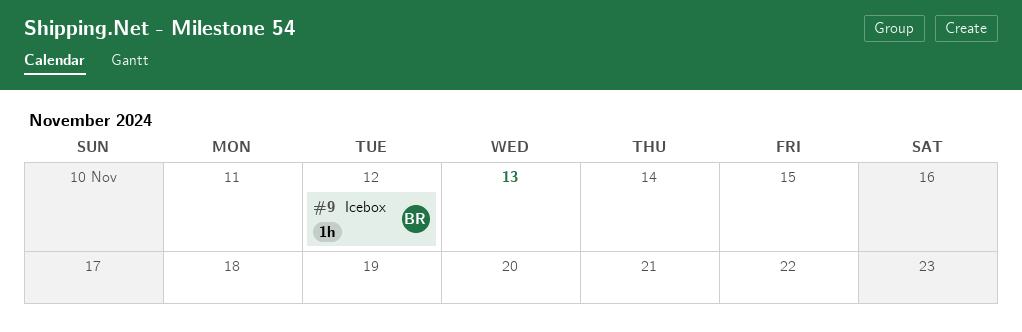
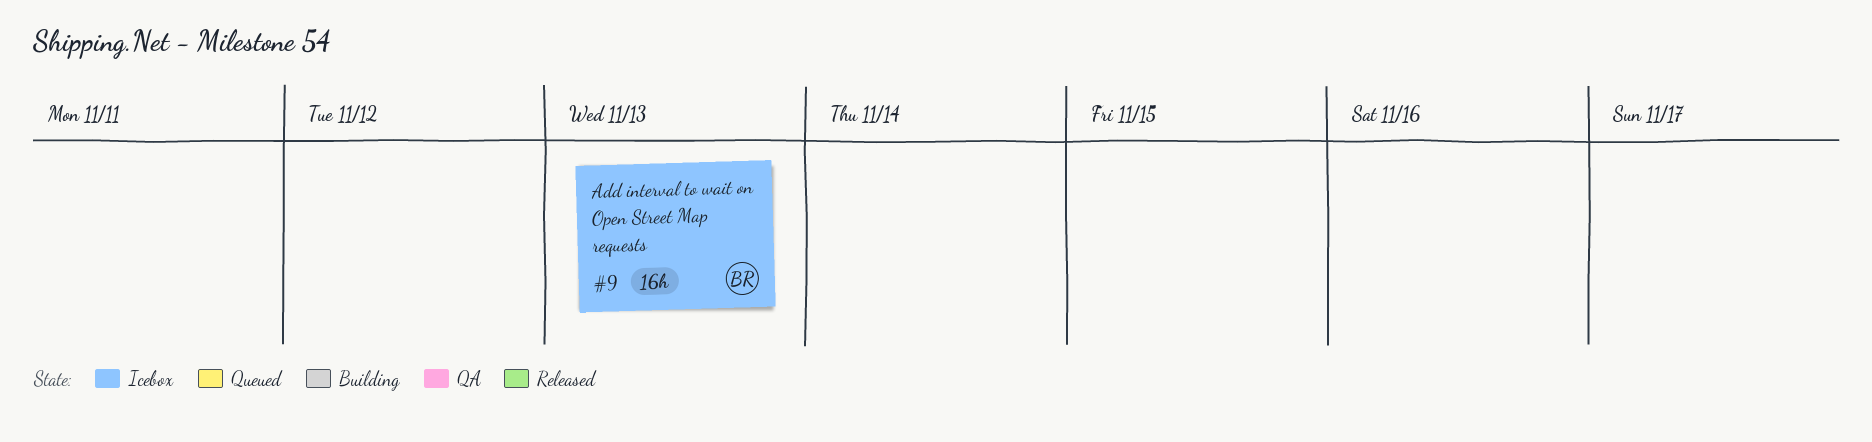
#9, estimate: 1h -> 16h
#9, due: Nov 12 -> Nov 13

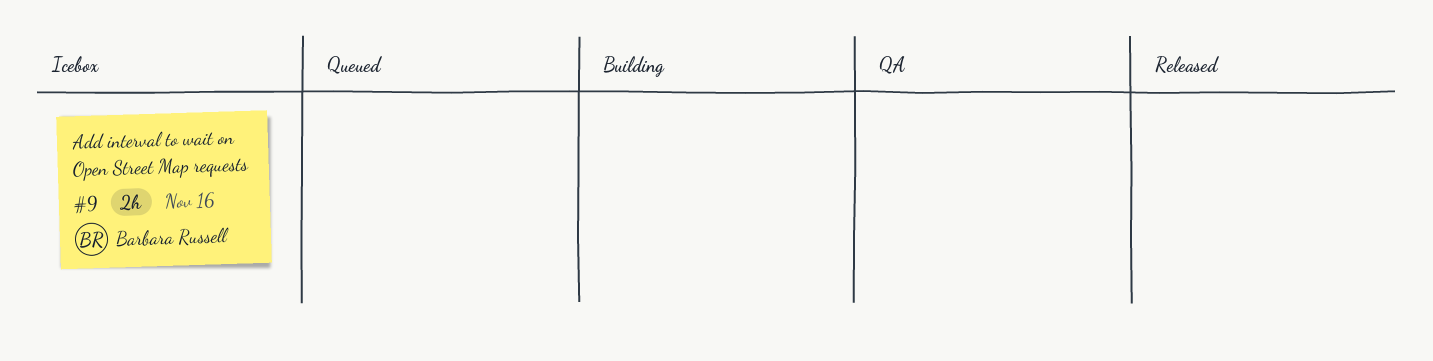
#9, estimate: 16h -> 2h
#9, due: Nov 13 -> Nov 16

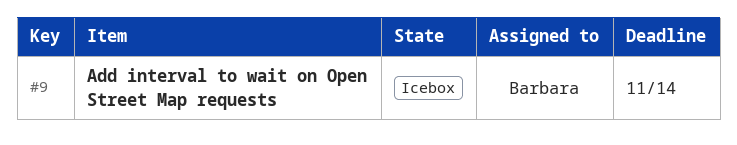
#9, due: Nov 16 -> Nov 14

